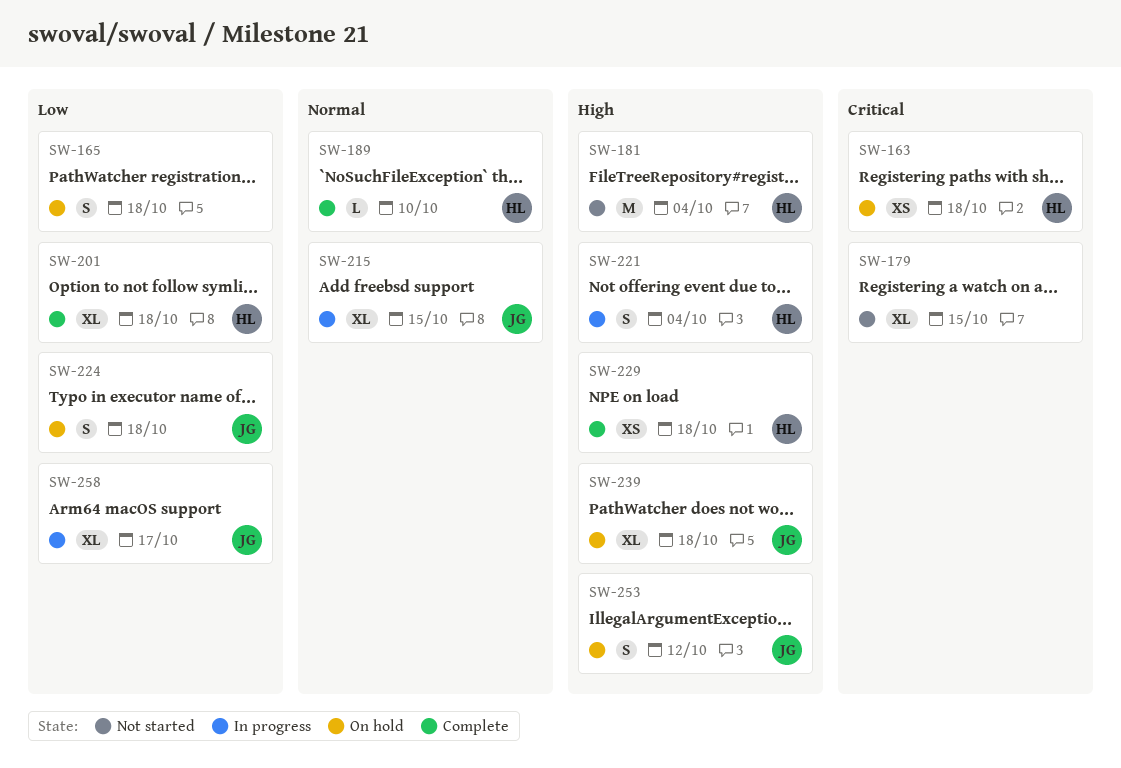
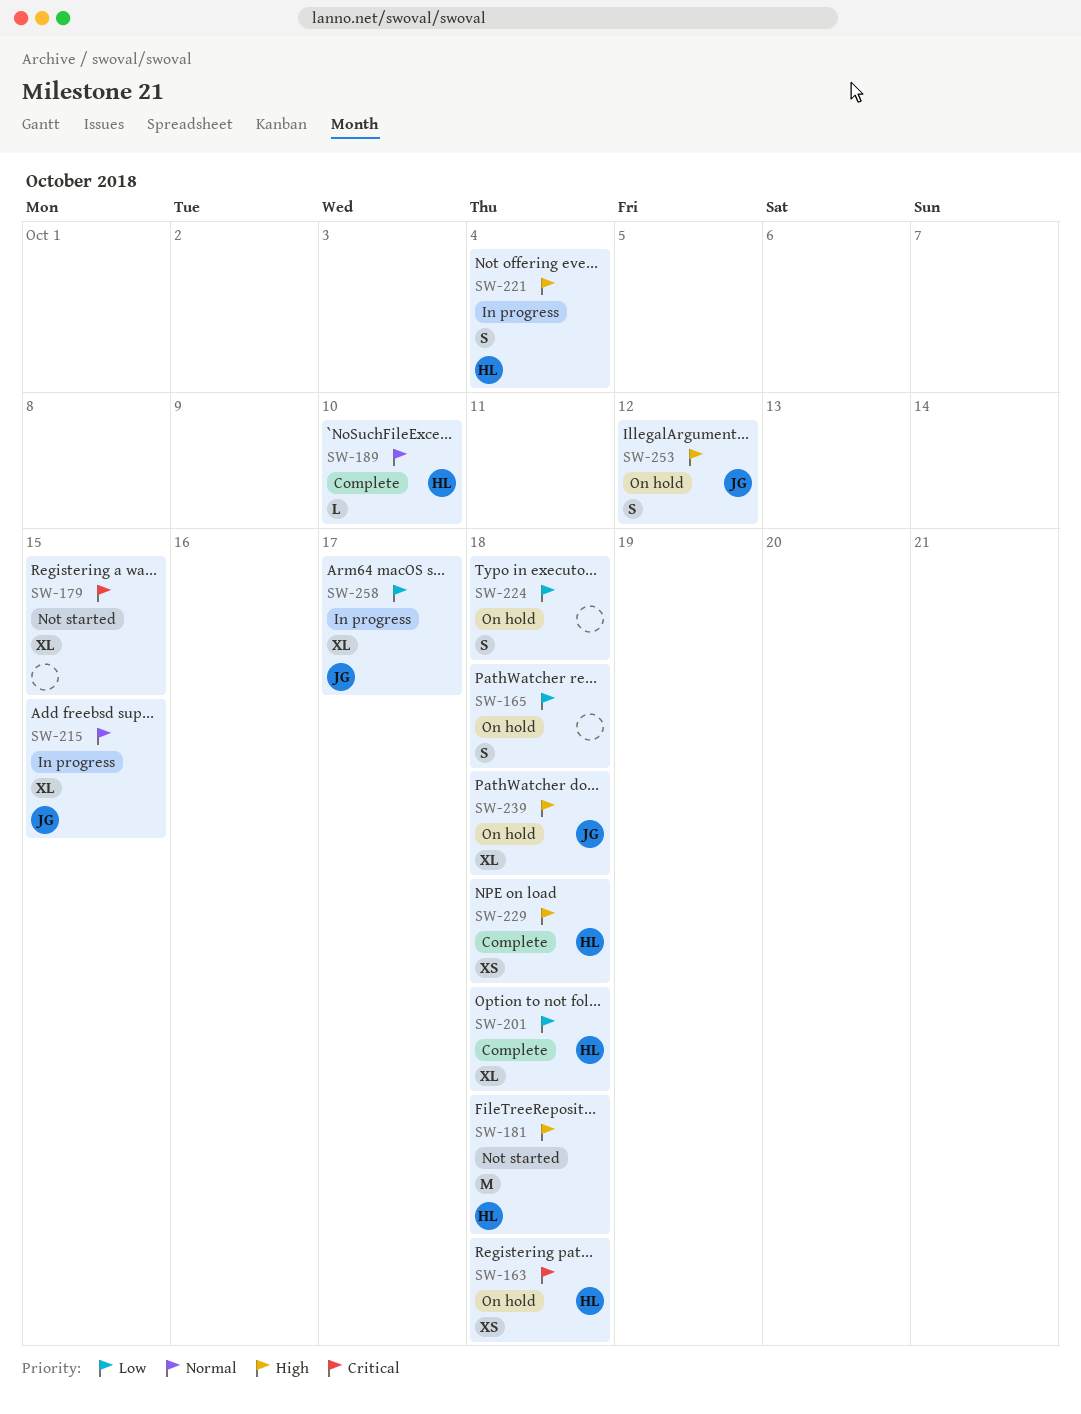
SW-181, due: Oct 4 -> Oct 18
SW-224, owner: JG -> none

